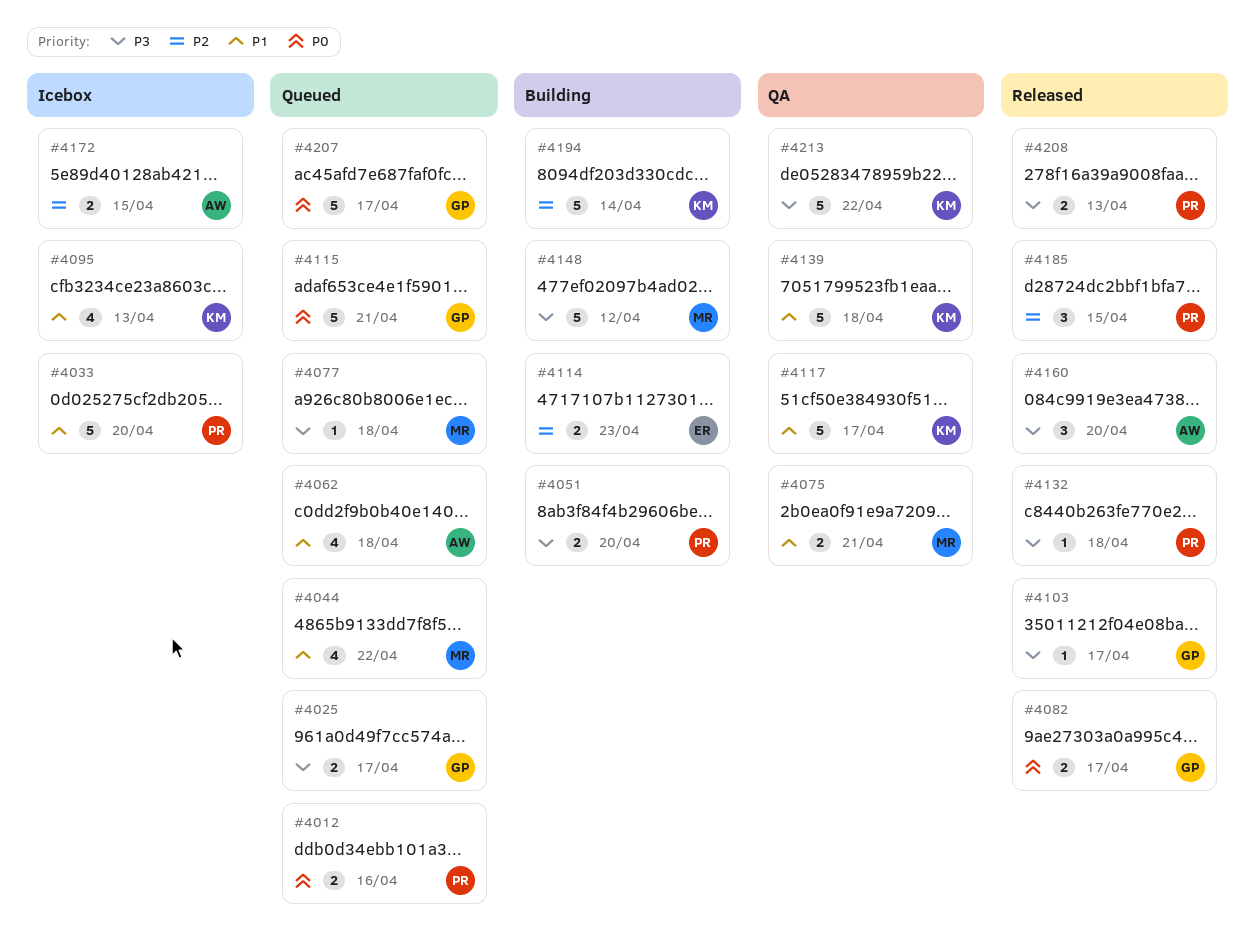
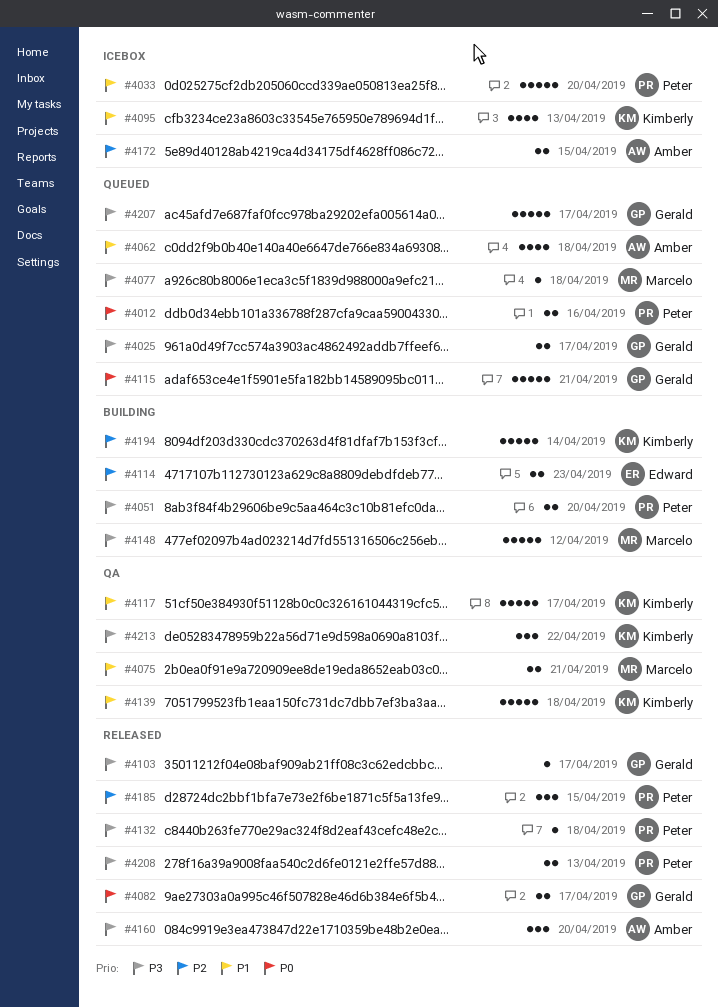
#4044: present -> none
#4207, priority: P0 -> P3
#4213, estimate: 5 -> 3

